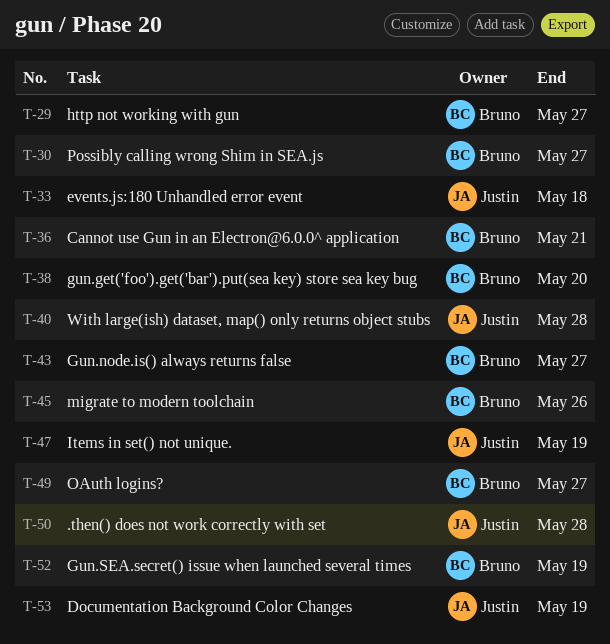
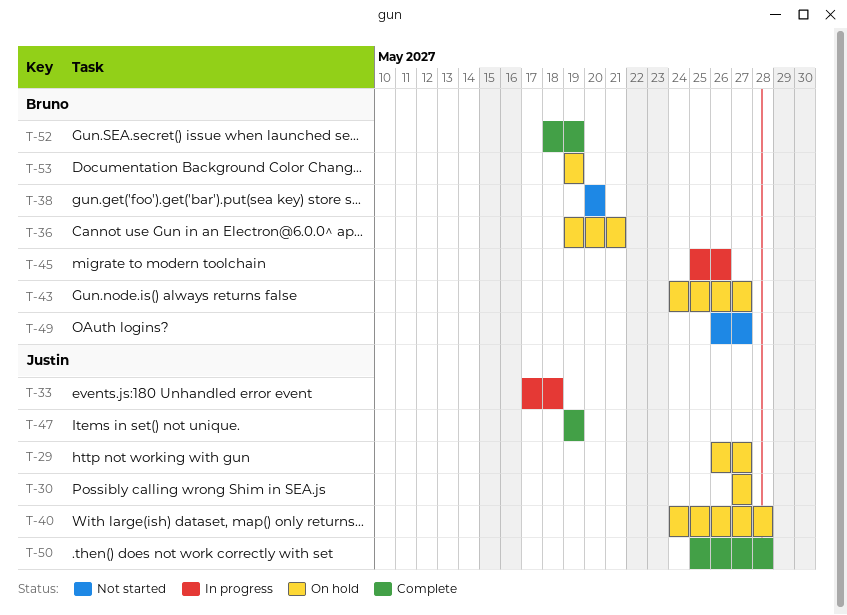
T-29, owner: Bruno -> Justin
T-30, owner: Bruno -> Justin
T-53, owner: Justin -> Bruno

